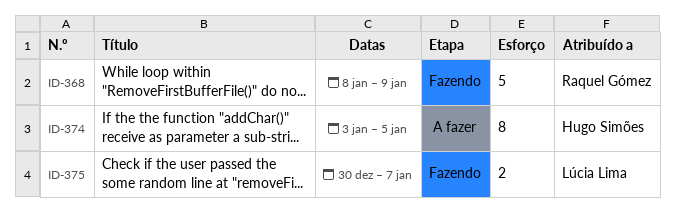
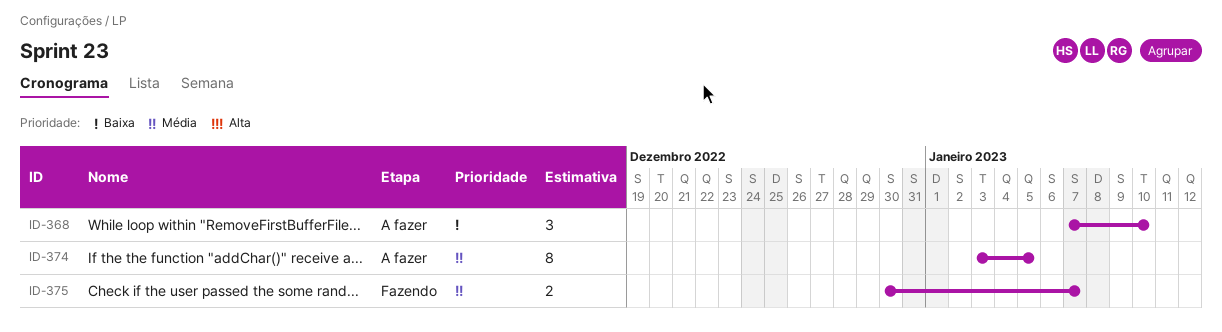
ID-368, status: Fazendo -> A fazer
ID-368, estimate: 5 -> 3
ID-368, start: Jan 8 -> Jan 7
ID-368, due: Jan 9 -> Jan 10

